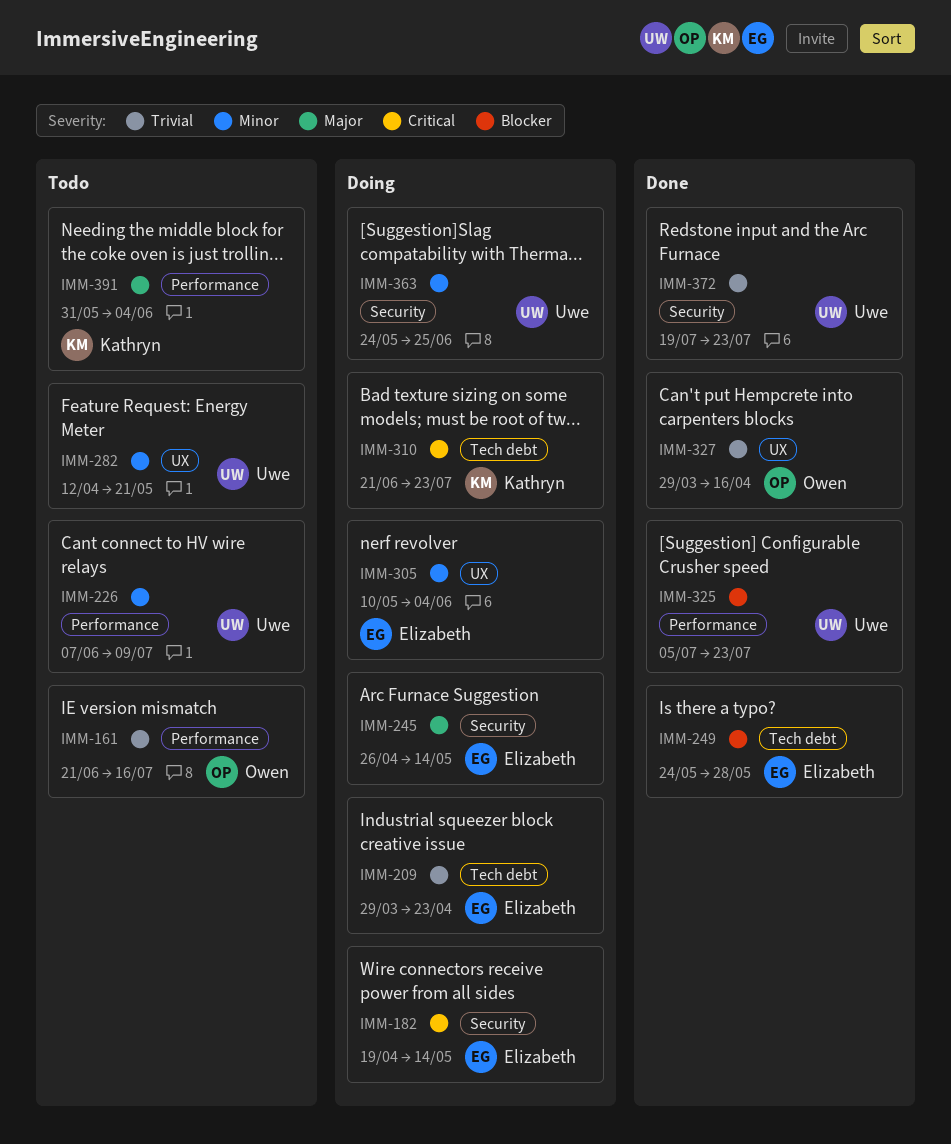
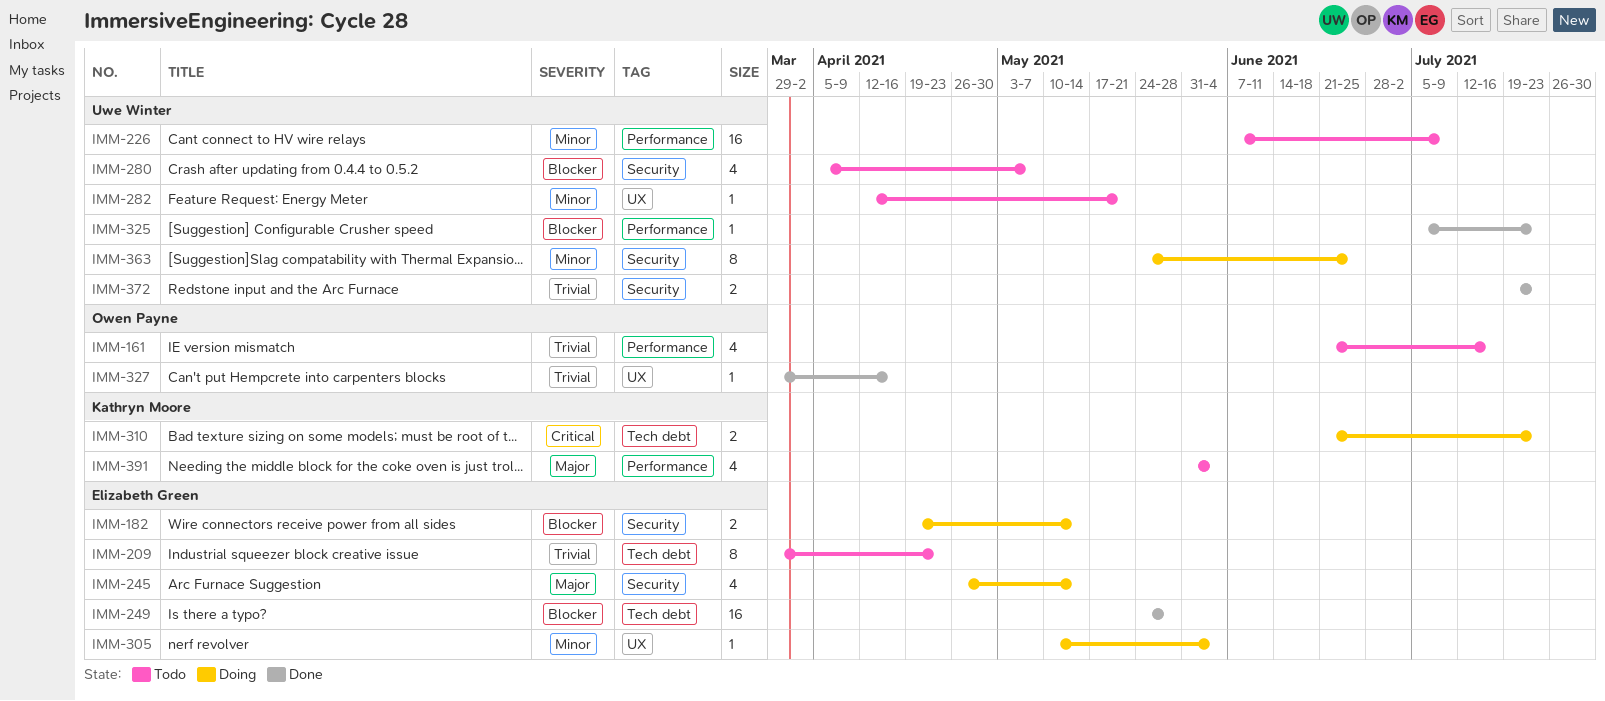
IMM-182, priority: Critical -> Blocker
IMM-209, status: Doing -> Todo
IMM-280: none -> present

